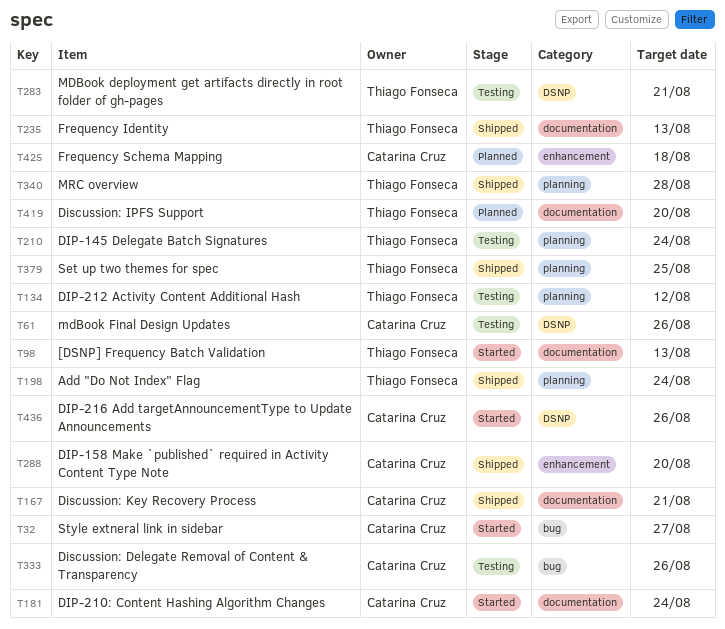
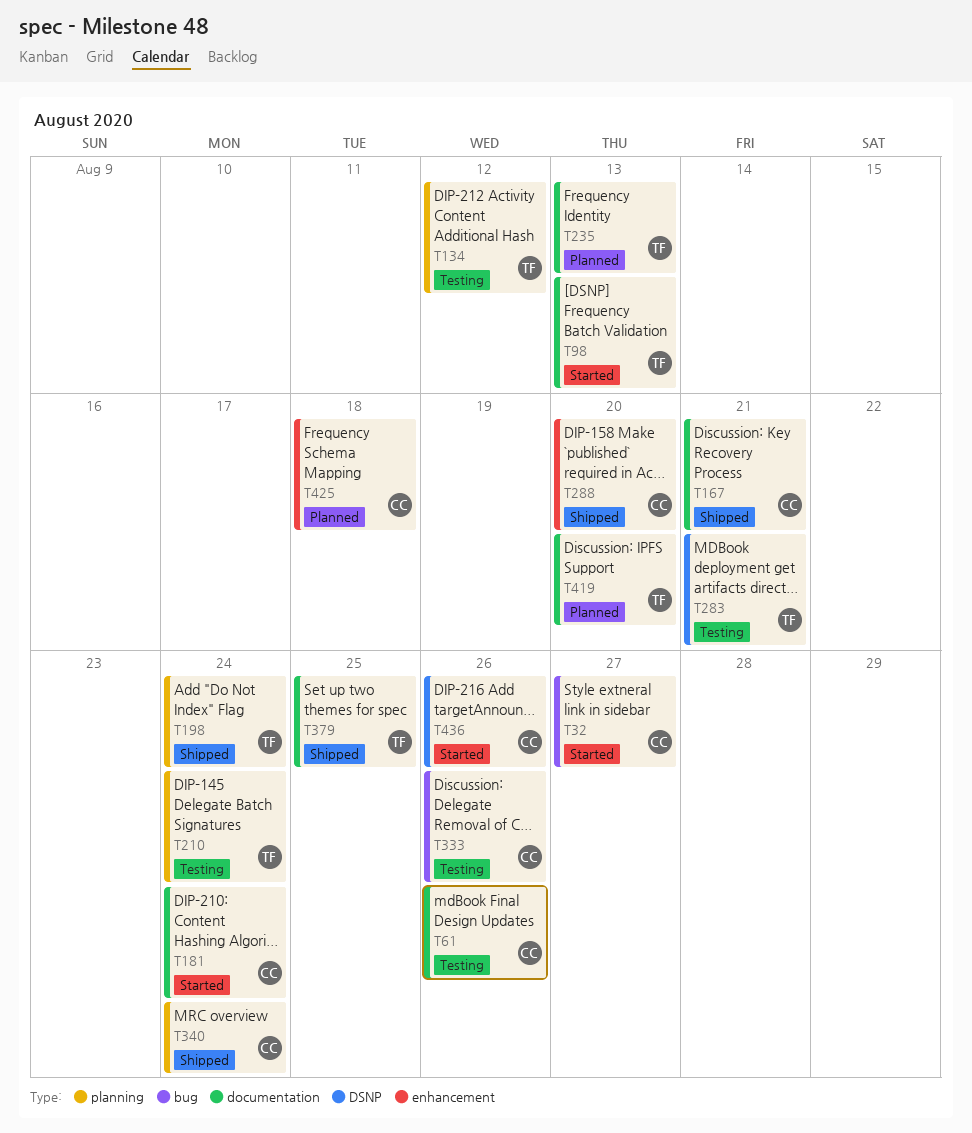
T61, label: DSNP -> documentation
T235, status: Shipped -> Planned
T340, owner: Thiago Fonseca -> Catarina Cruz
T340, due: Aug 28 -> Aug 24
T379, label: planning -> documentation

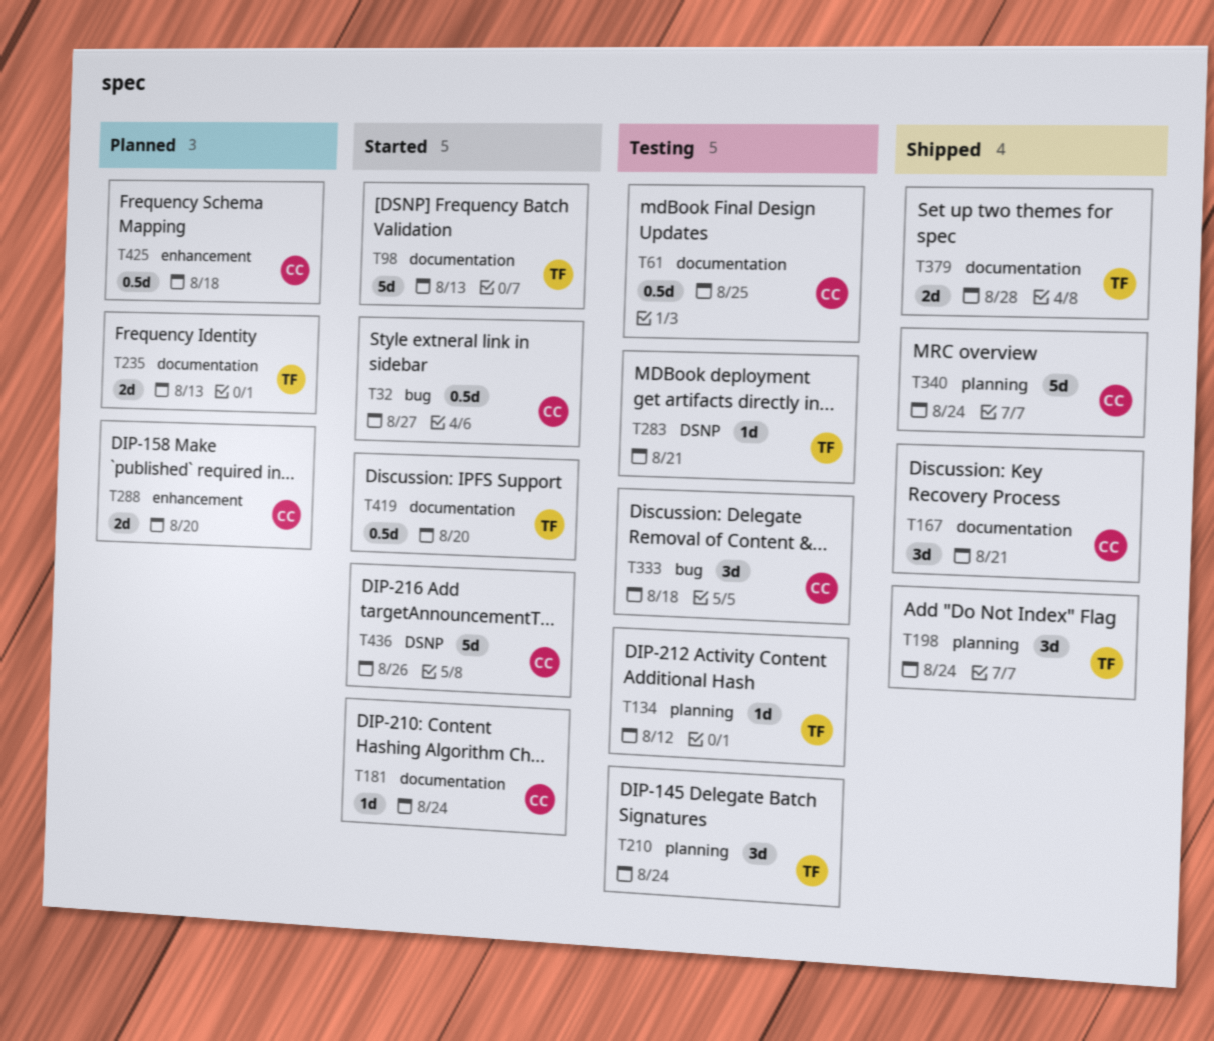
T61, due: Aug 26 -> Aug 25
T288, status: Shipped -> Planned
T333, due: Aug 26 -> Aug 18
T379, due: Aug 25 -> Aug 28
T419, status: Planned -> Started

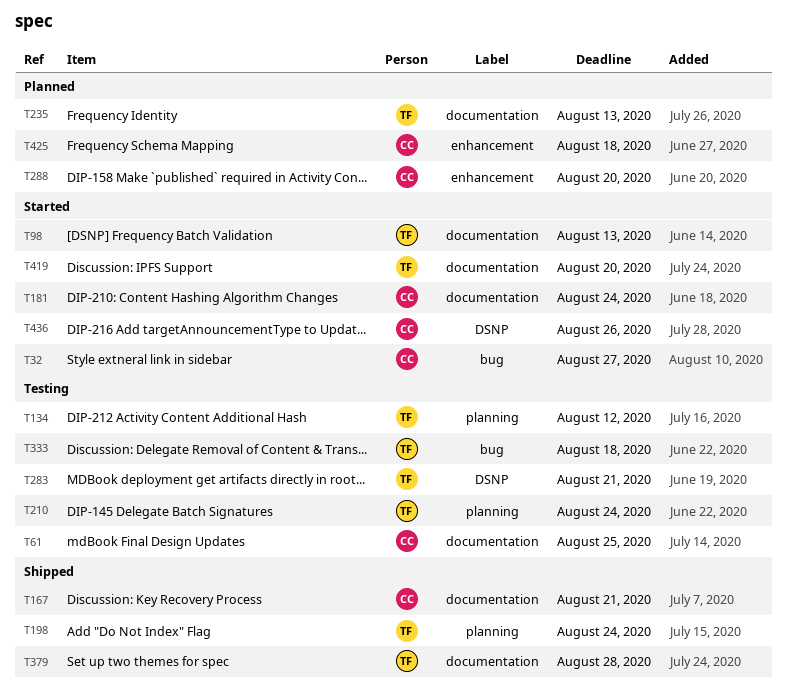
T333, owner: CC -> TF
T340: present -> none

